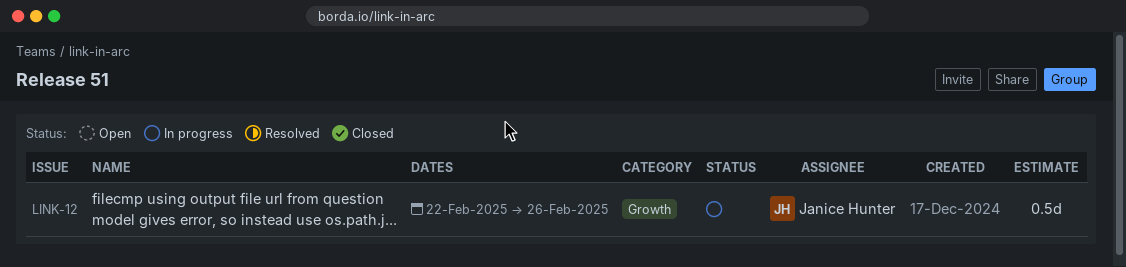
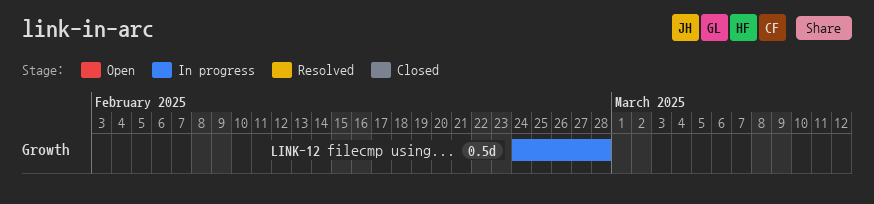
LINK-12, start: Feb 22 -> Feb 24
LINK-12, due: Feb 26 -> Feb 28

